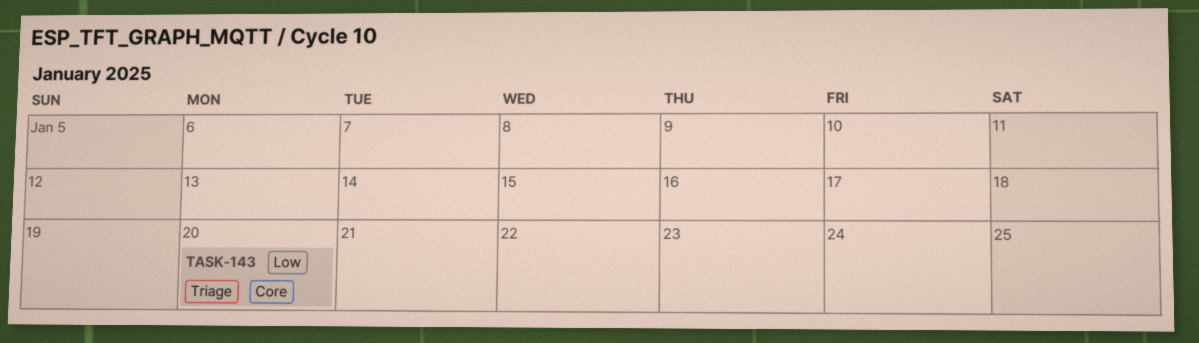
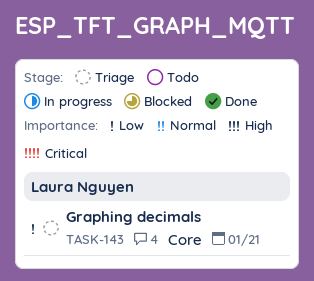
TASK-143, due: Jan 20 -> Jan 21

